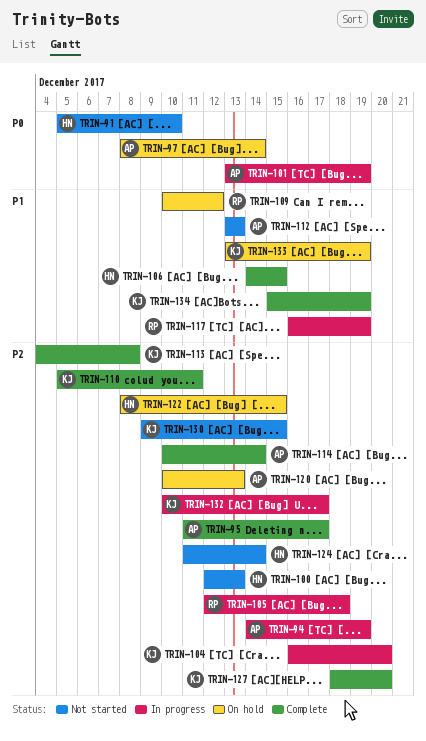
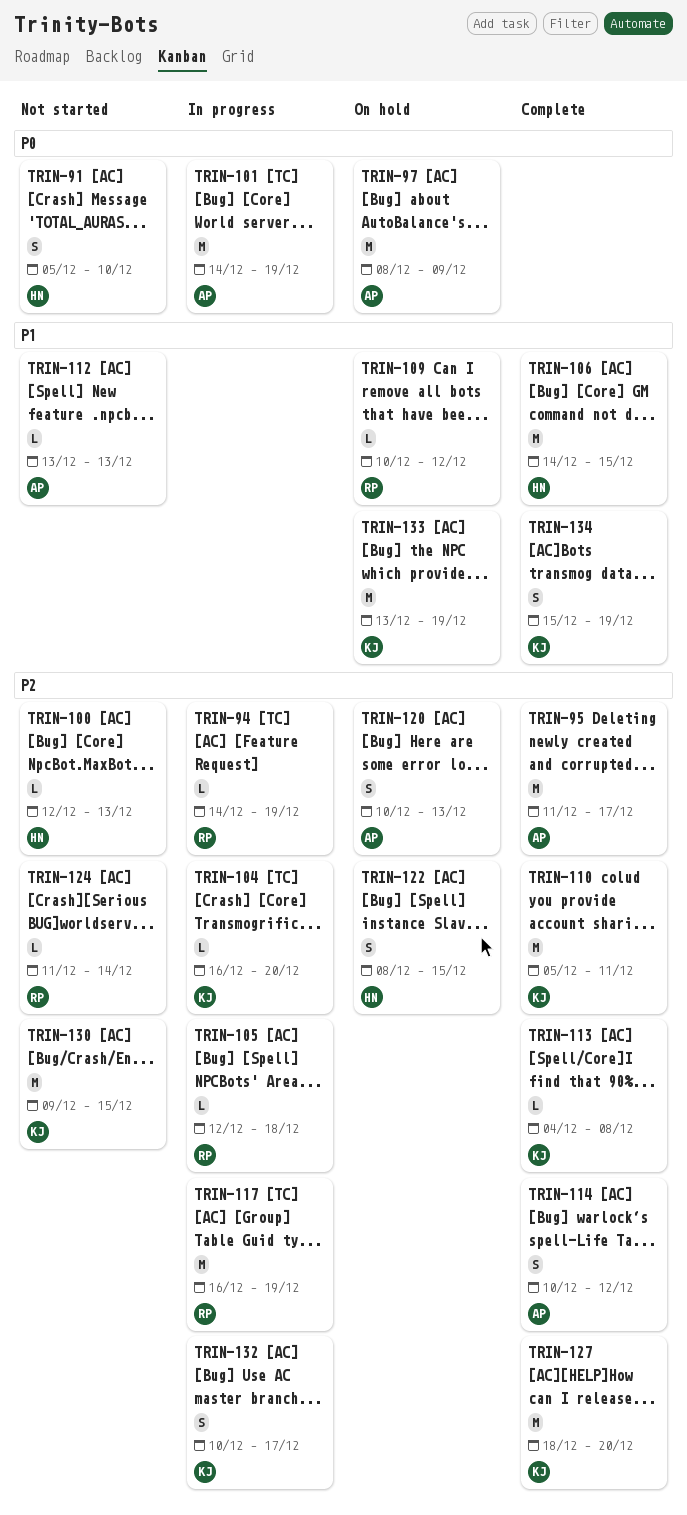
TRIN-94, owner: AP -> RP
TRIN-97, due: Dec 14 -> Dec 9
TRIN-101, start: Dec 13 -> Dec 14
TRIN-114, due: Dec 14 -> Dec 12
TRIN-117, priority: P1 -> P2
TRIN-124, owner: HN -> RP

